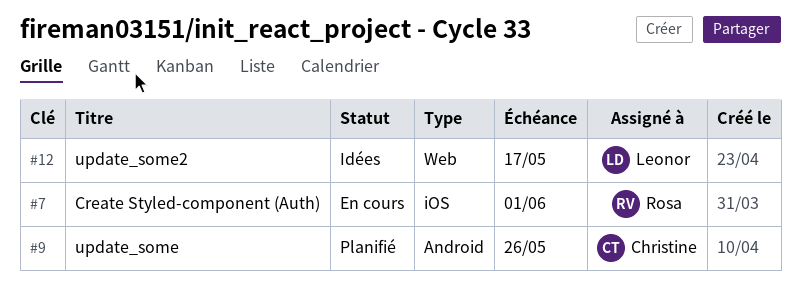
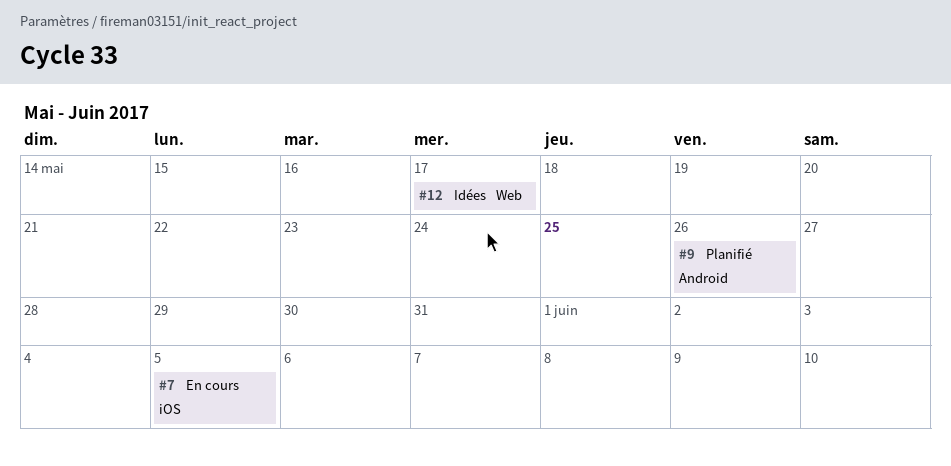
#7, due: Jun 1 -> Jun 5

